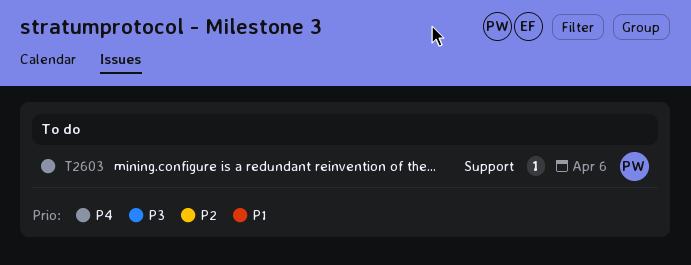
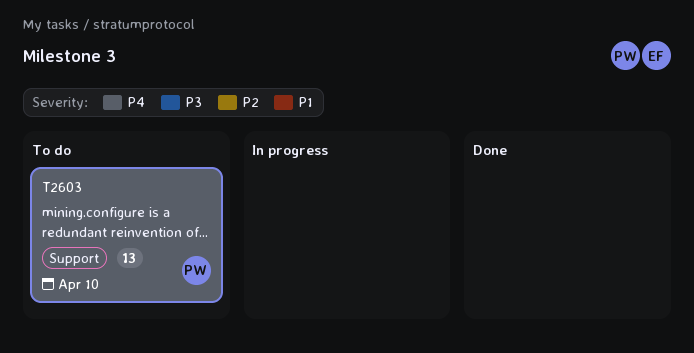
T2603, estimate: 1 -> 13
T2603, due: Apr 6 -> Apr 10

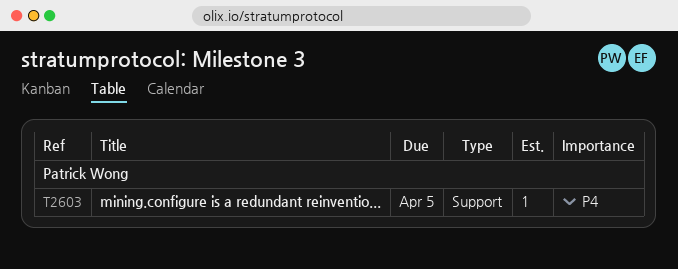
T2603, estimate: 13 -> 1
T2603, due: Apr 10 -> Apr 5

